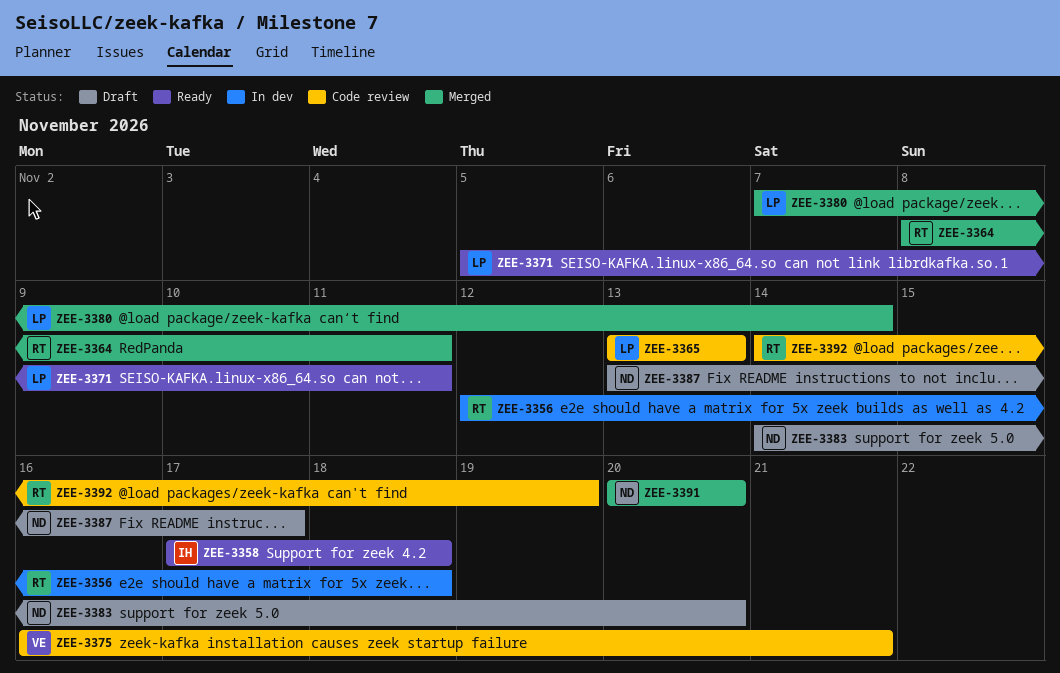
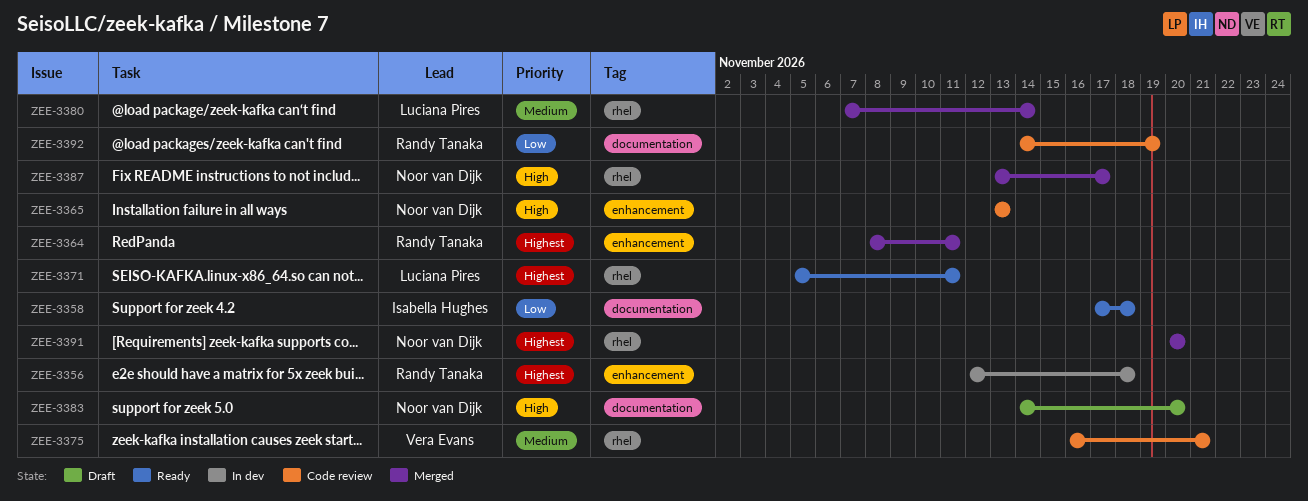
ZEE-3365, owner: Luciana Pires -> Noor van Dijk
ZEE-3387, status: Draft -> Merged

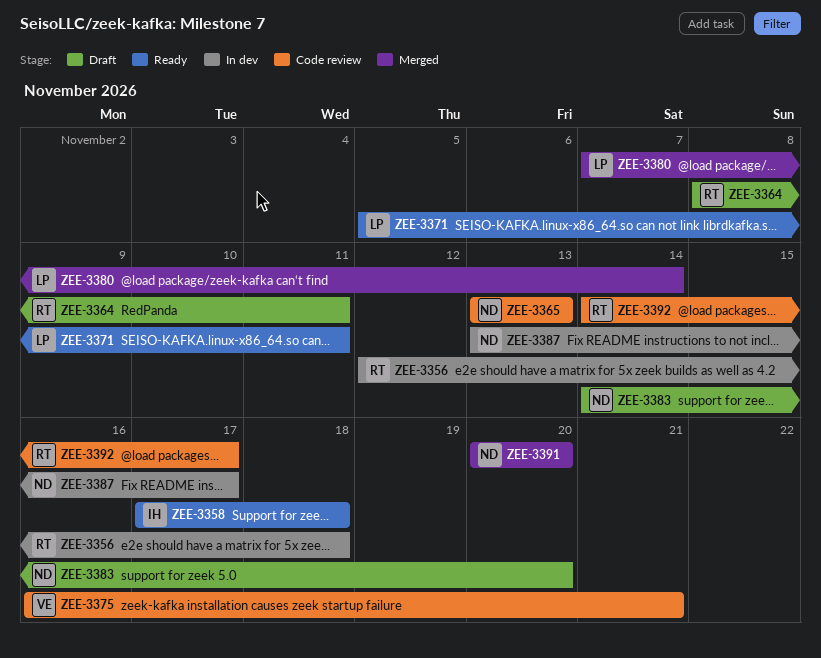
ZEE-3364, status: Merged -> Draft
ZEE-3387, status: Merged -> In dev
ZEE-3392, due: Nov 19 -> Nov 17

